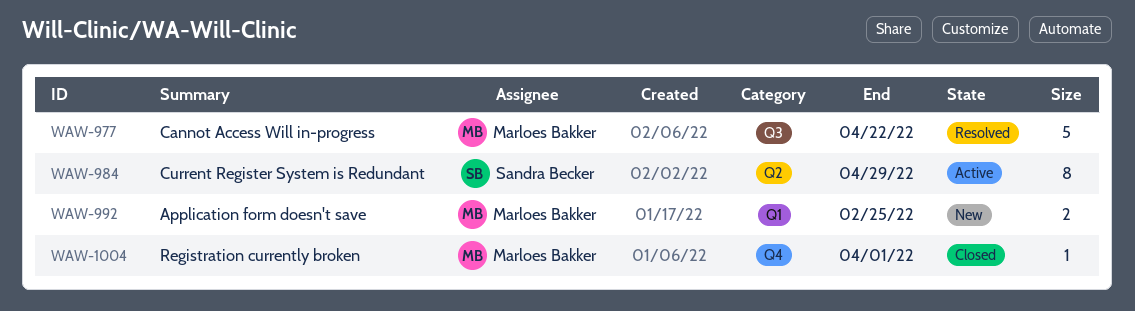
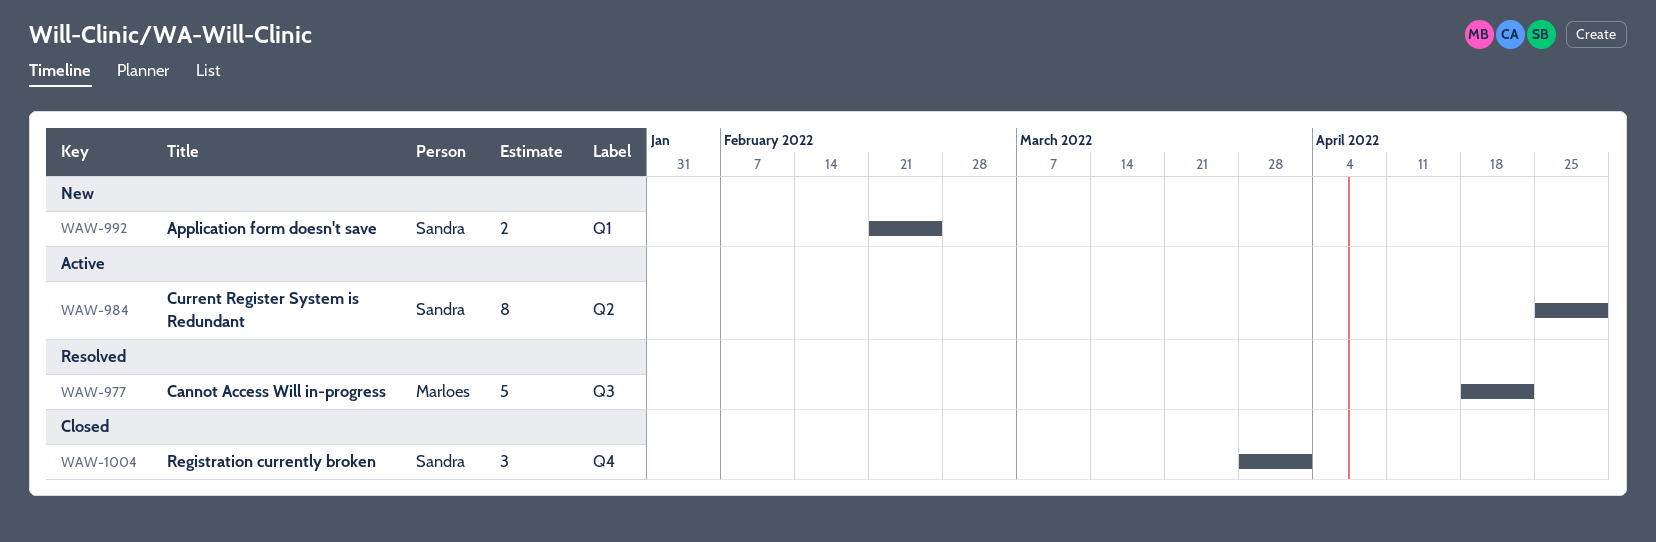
WAW-992, owner: Marloes Bakker -> Sandra Becker
WAW-1004, owner: Marloes Bakker -> Sandra Becker
WAW-1004, estimate: 1 -> 3

